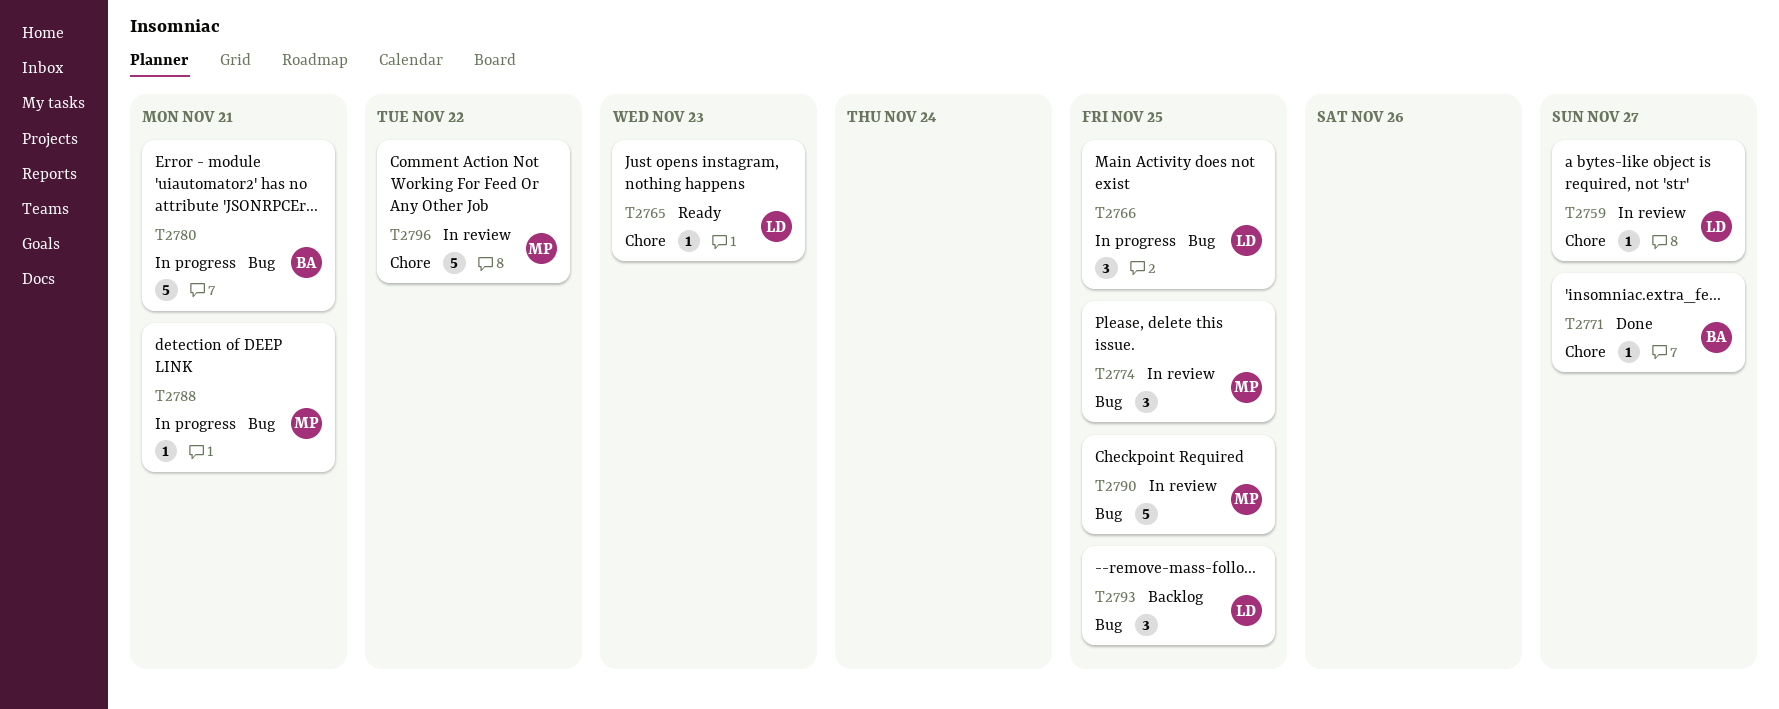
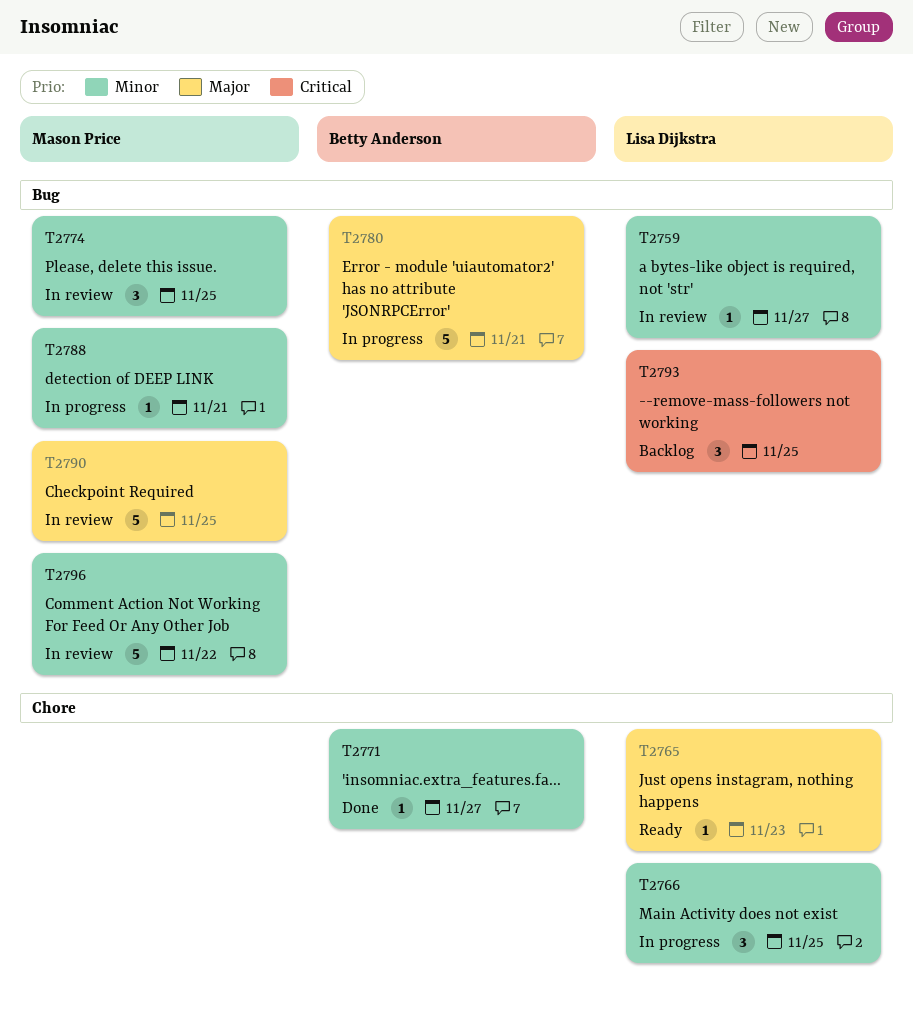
T2759, label: Chore -> Bug
T2766, label: Bug -> Chore
T2796, label: Chore -> Bug

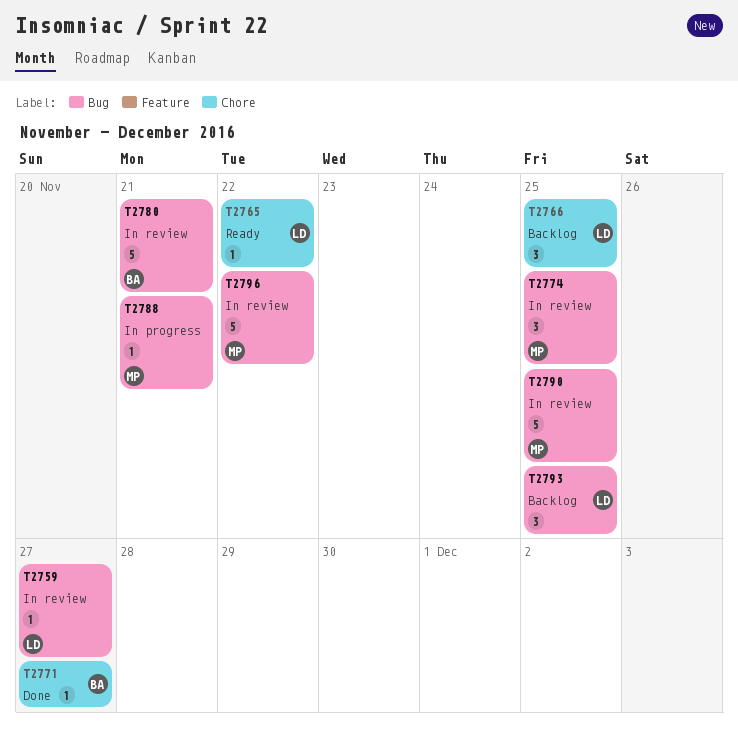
T2765, due: Nov 23 -> Nov 22
T2766, status: In progress -> Backlog
T2780, status: In progress -> In review

